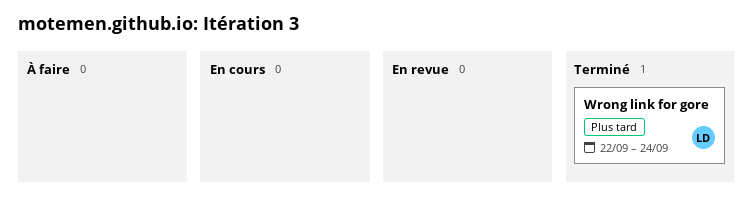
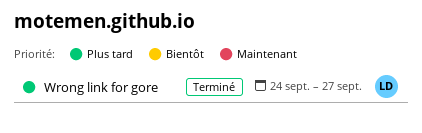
Wrong link for gore, start: Sep 22 -> Sep 24
Wrong link for gore, due: Sep 24 -> Sep 27

